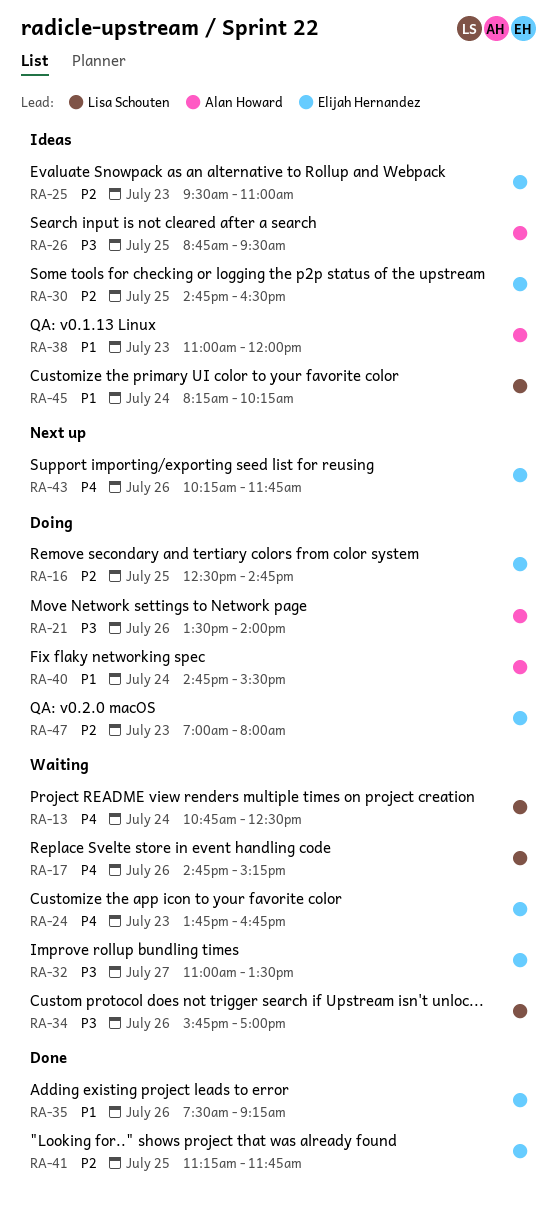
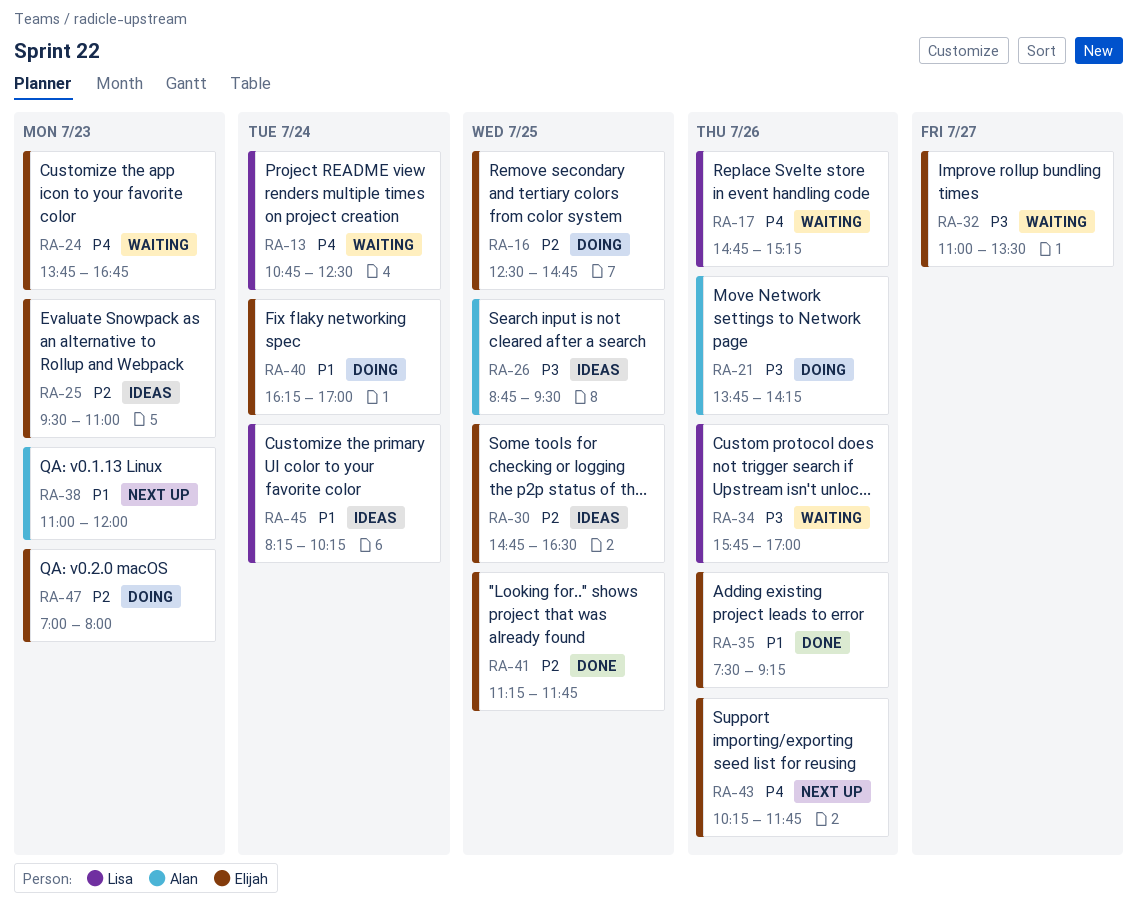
RA-21, begins: 13:30 -> 13:45
RA-21, ends: 14:00 -> 14:15
RA-38, status: Ideas -> Next up
RA-40, owner: Alan Howard -> Elijah Hernandez
RA-40, begins: 14:45 -> 16:15
RA-40, ends: 15:30 -> 17:00

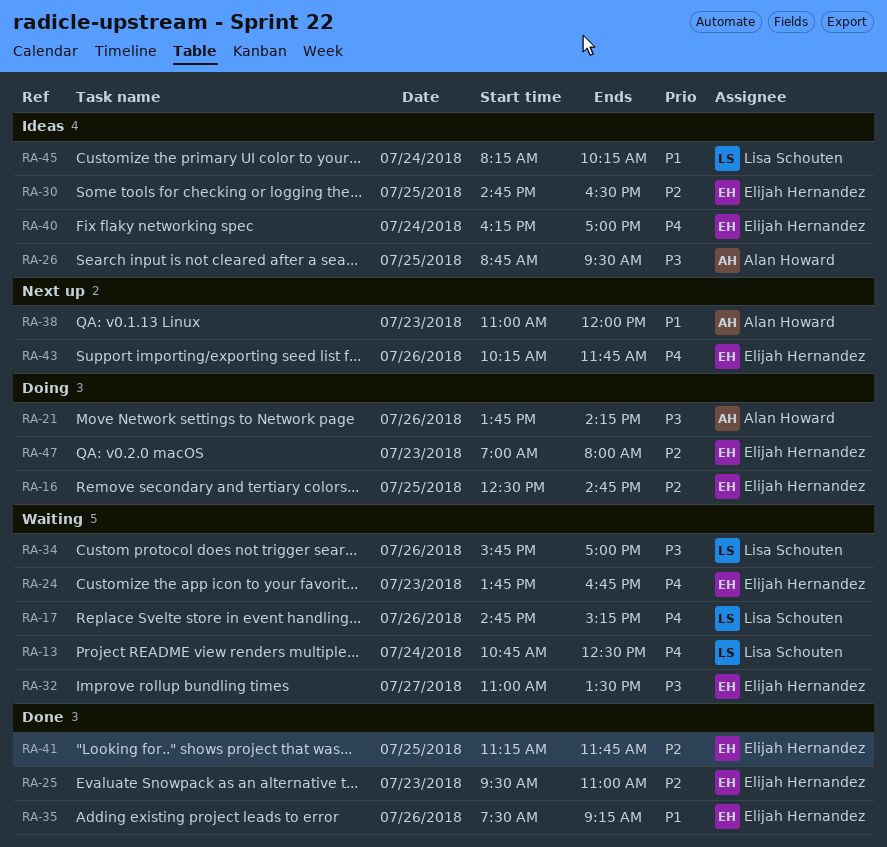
RA-25, status: Ideas -> Done
RA-40, status: Doing -> Ideas
RA-40, priority: P1 -> P4

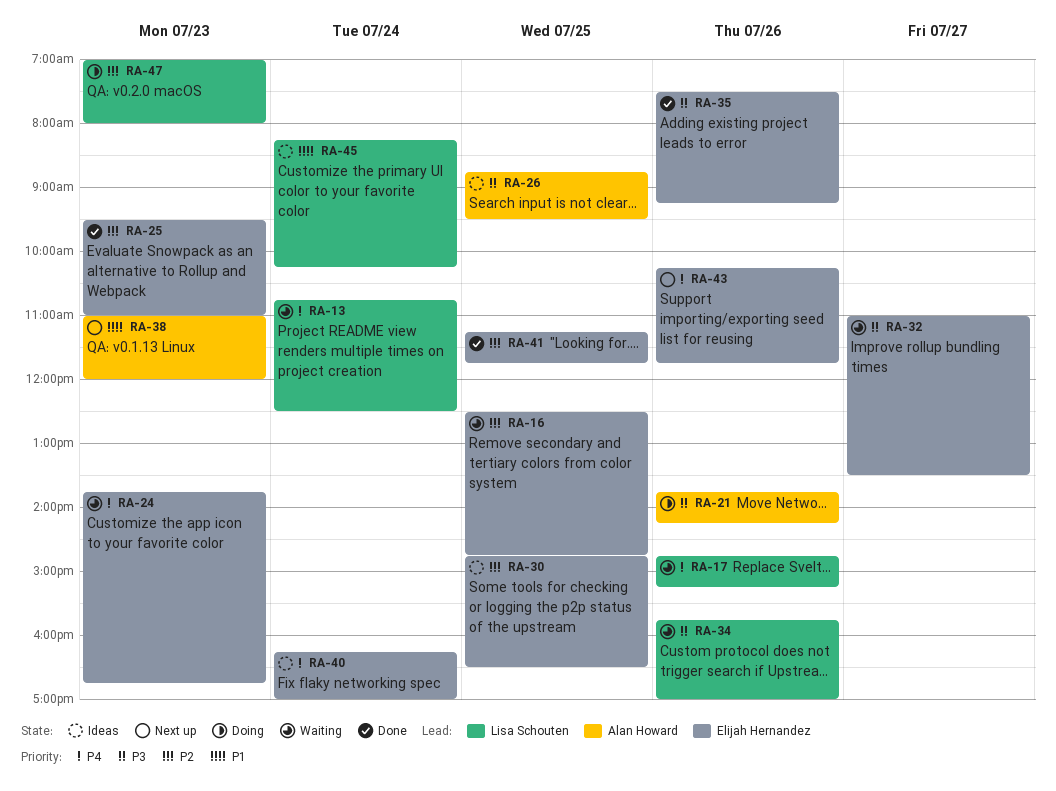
RA-16, status: Doing -> Waiting
RA-35, priority: P1 -> P3
RA-47, owner: Elijah Hernandez -> Lisa Schouten

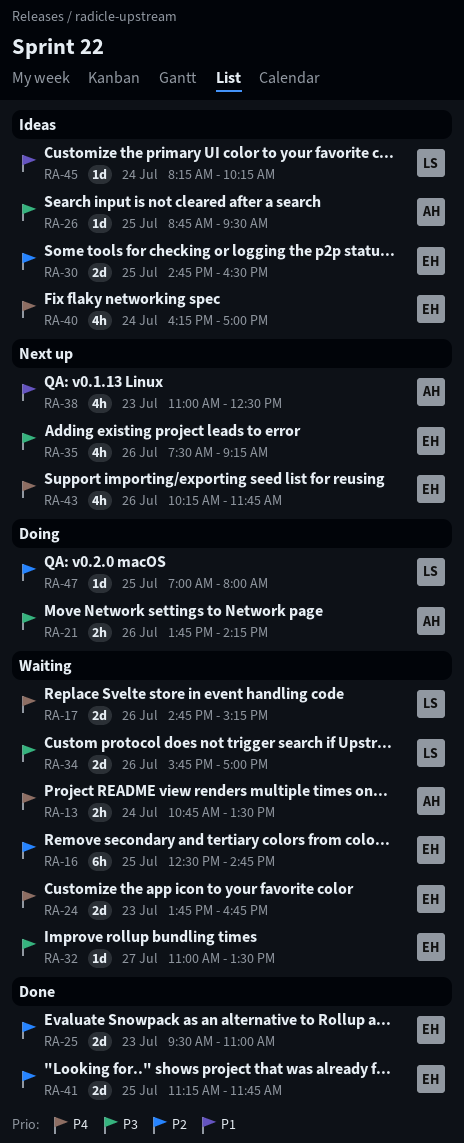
RA-13, owner: Lisa Schouten -> Alan Howard
RA-13, ends: 12:30 -> 13:30
RA-35, status: Done -> Next up
RA-38, ends: 12:00 -> 12:30
RA-47, day: Jul 23 -> Jul 25

